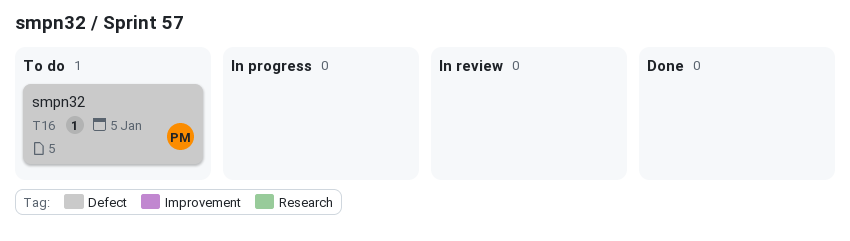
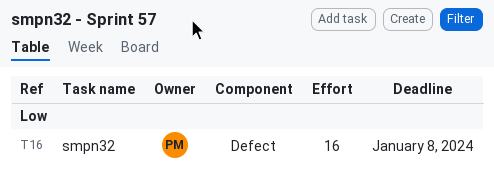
T16, estimate: 1 -> 16
T16, due: Jan 5 -> Jan 8

